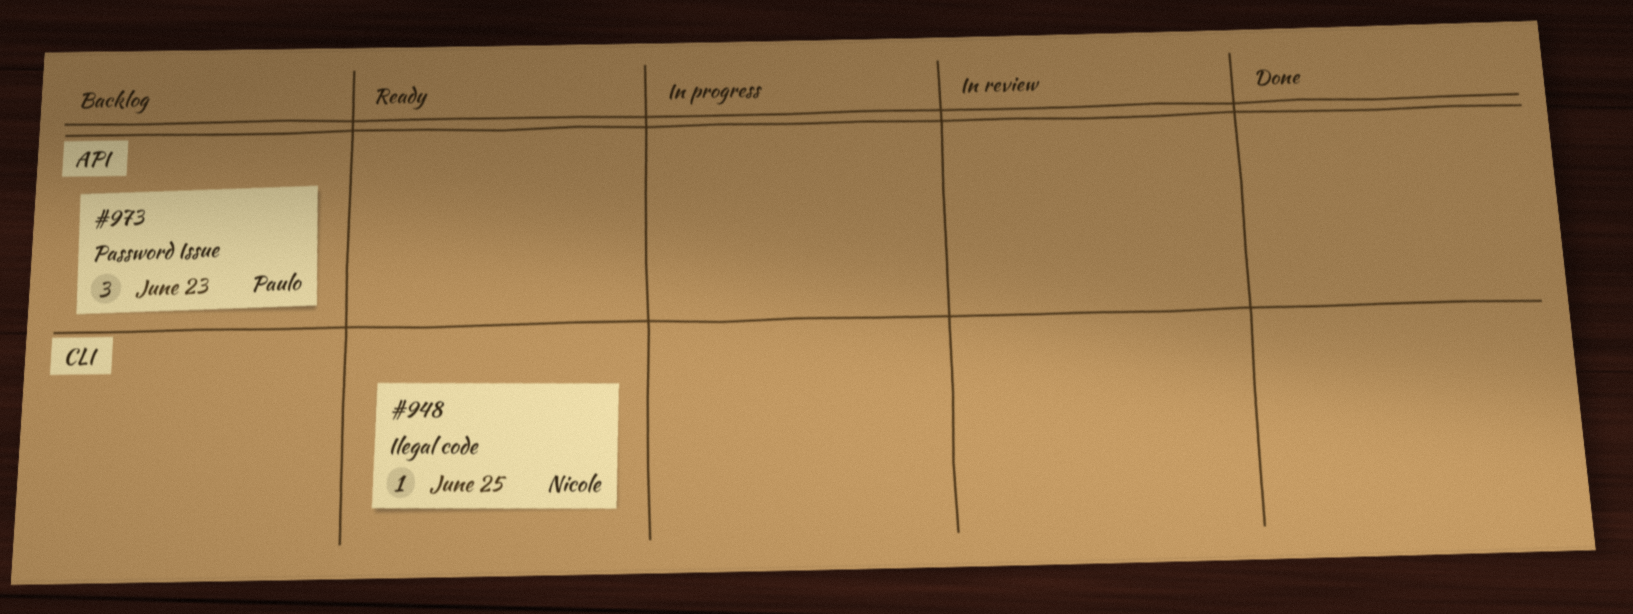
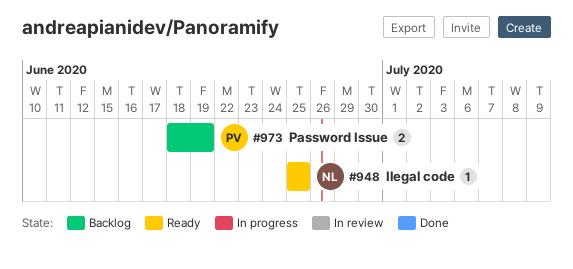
#973, estimate: 3 -> 2
#973, due: Jun 23 -> Jun 19

